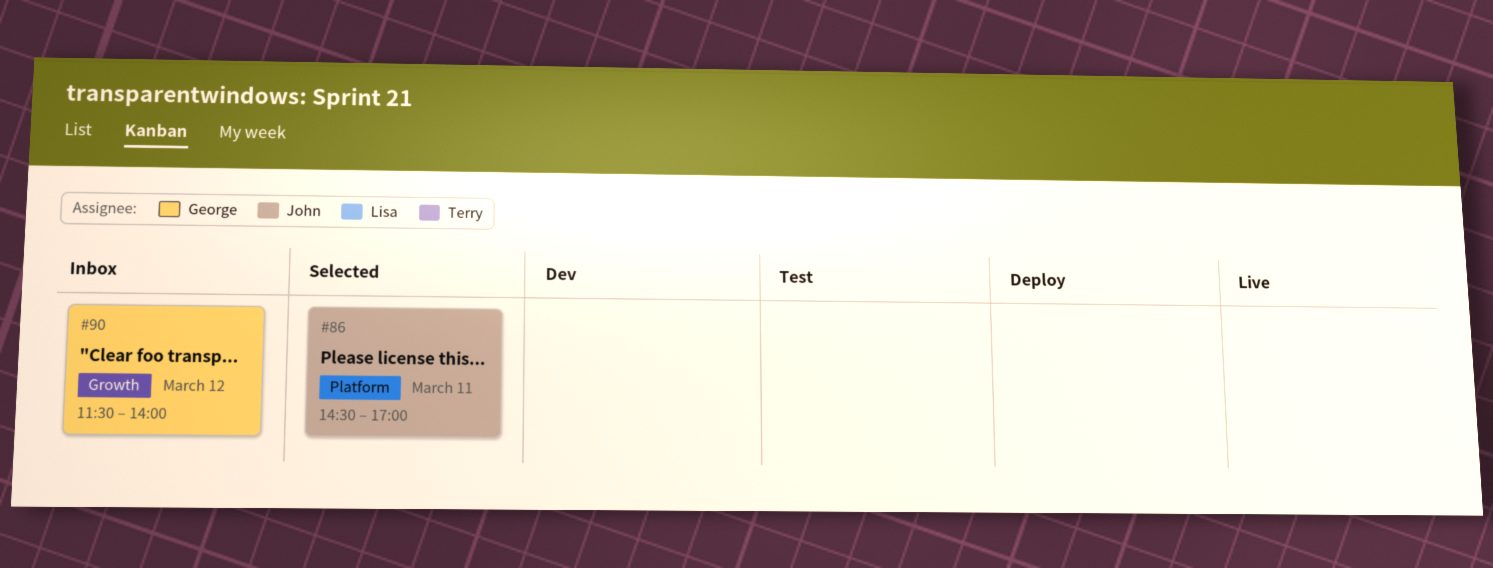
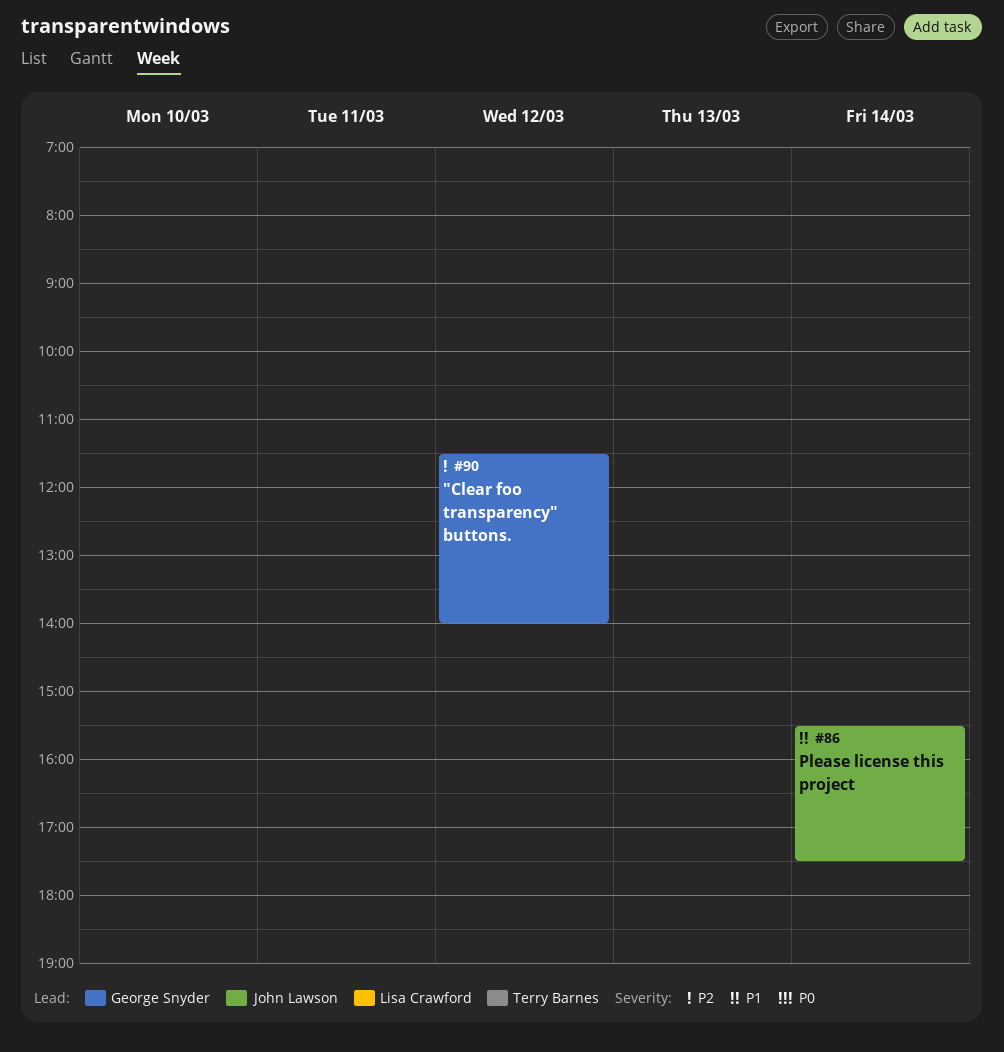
#86, day: Mar 11 -> Mar 14
#86, begins: 14:30 -> 15:30
#86, ends: 17:00 -> 17:30

